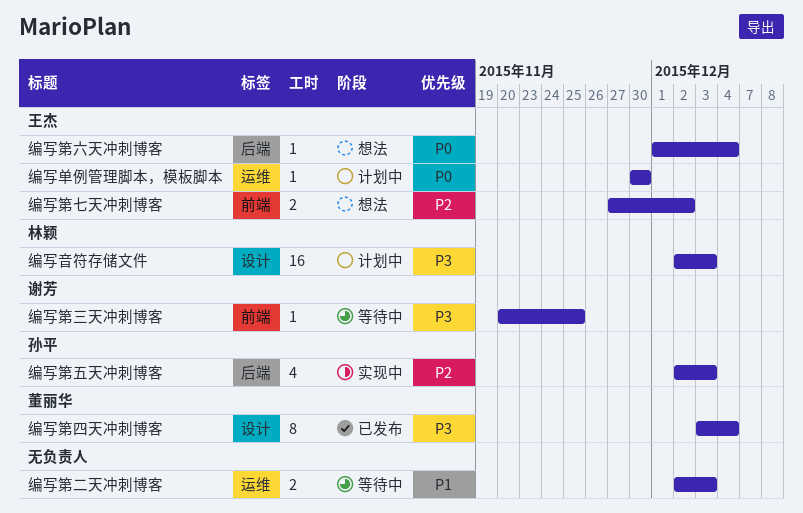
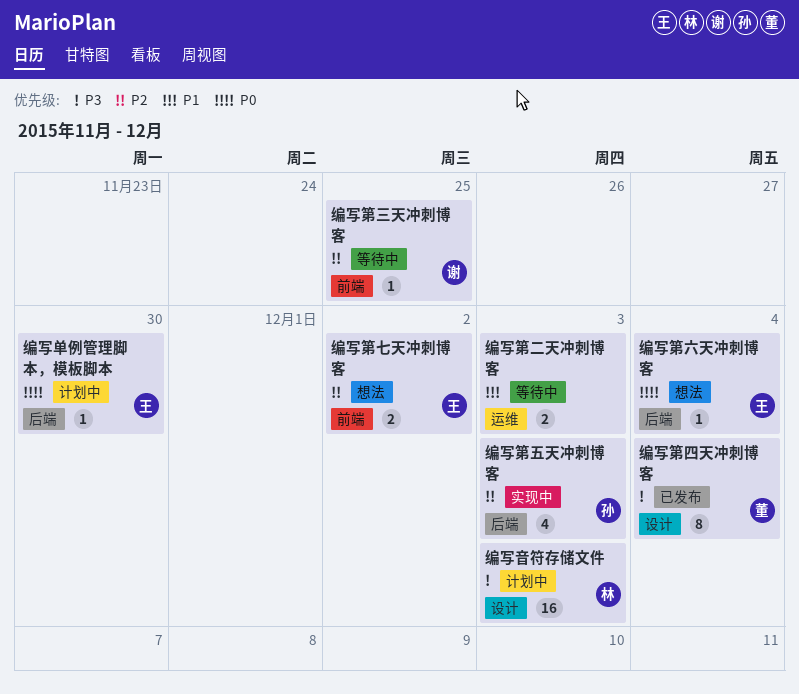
编写单例管理脚本，模板脚本, label: 运维 -> 后端
编写第三天冲刺博客, priority: P3 -> P2

